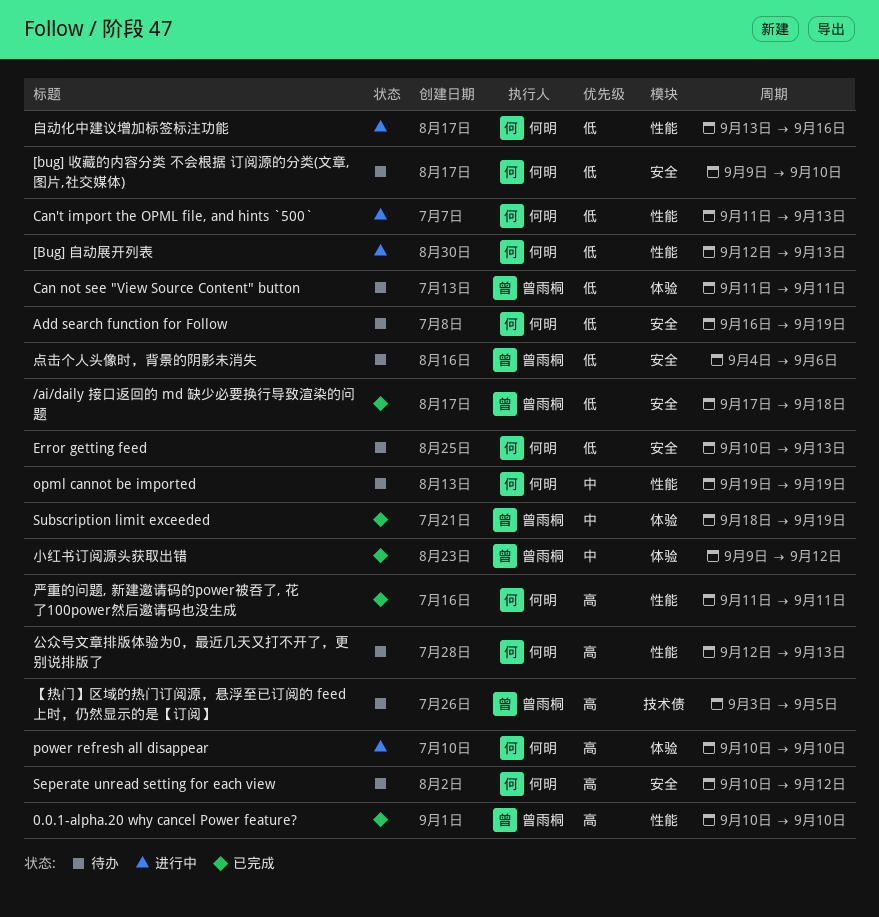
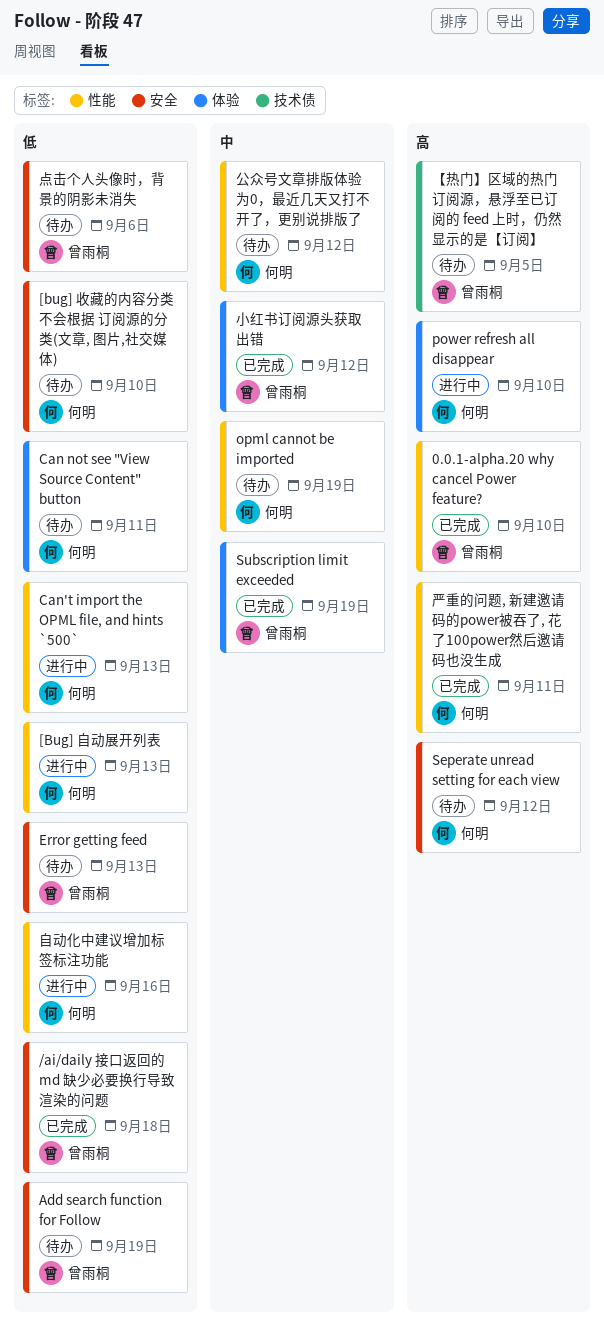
Add search function for Follow, owner: 何明 -> 曾雨桐
Can not see "View Source Content" button, owner: 曾雨桐 -> 何明
Error getting feed, owner: 何明 -> 曾雨桐
公众号文章排版体验为0，最近几天又打不开了，更别说排版了, priority: 高 -> 中
公众号文章排版体验为0，最近几天又打不开了，更别说排版了, due: Sep 13 -> Sep 12

